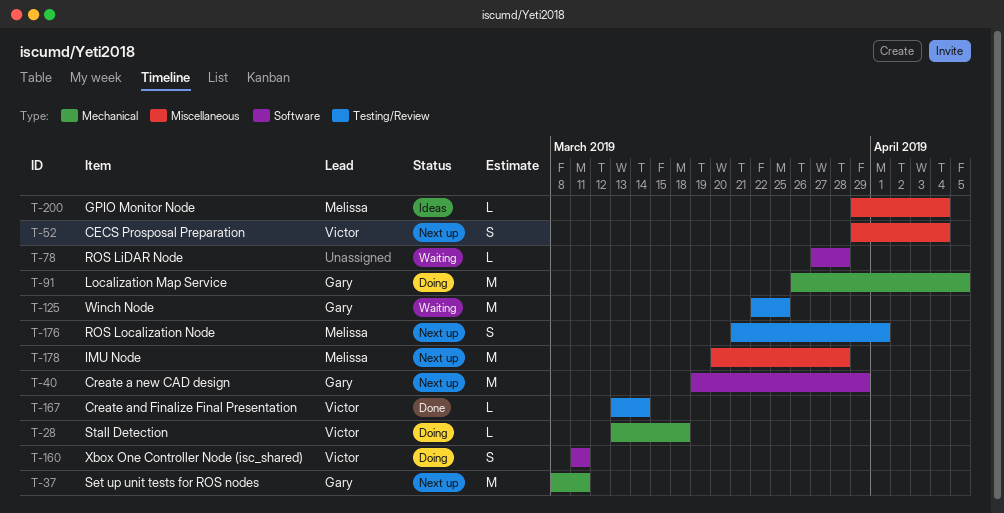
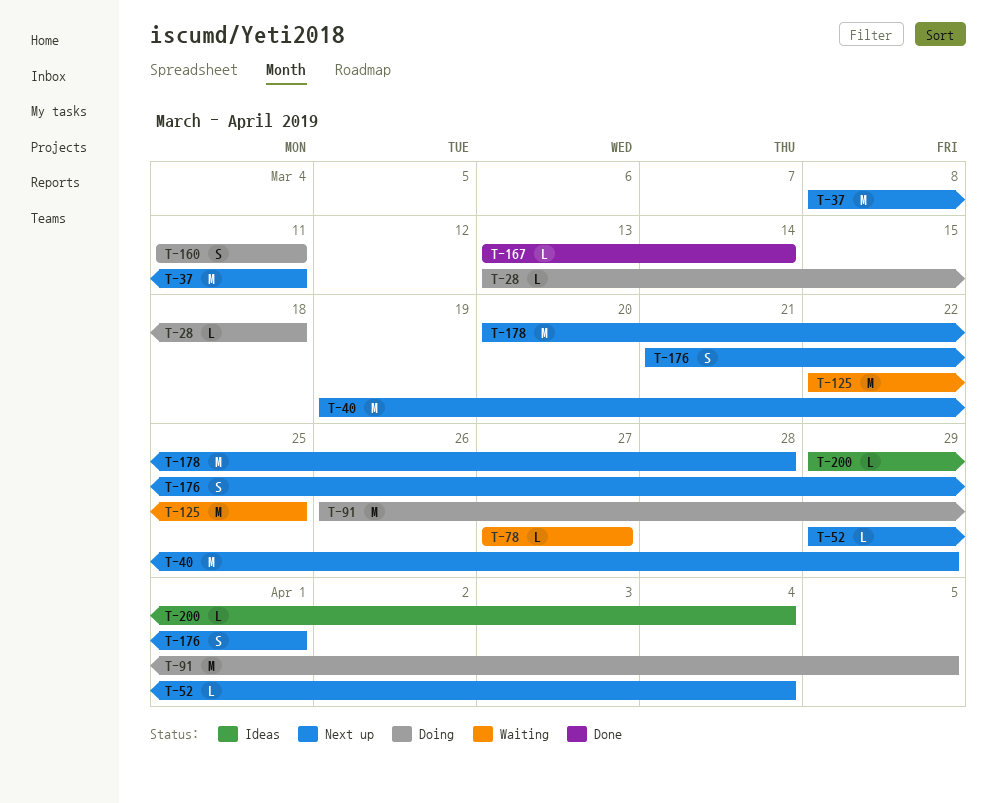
T-52, estimate: S -> L
T-78, due: Mar 28 -> Mar 27

